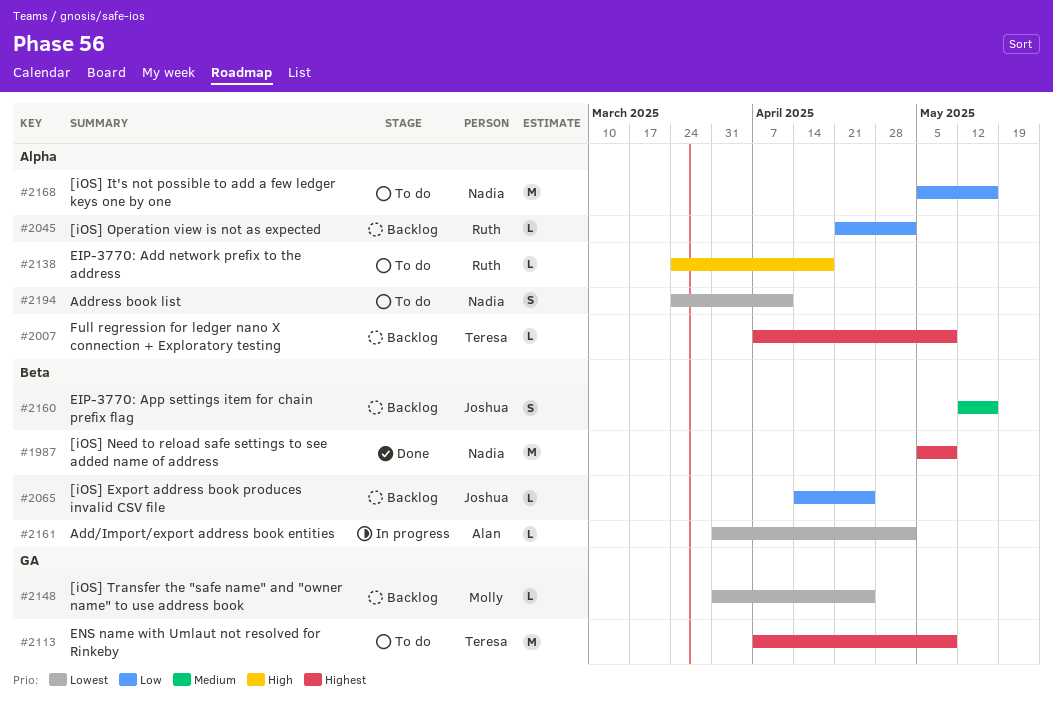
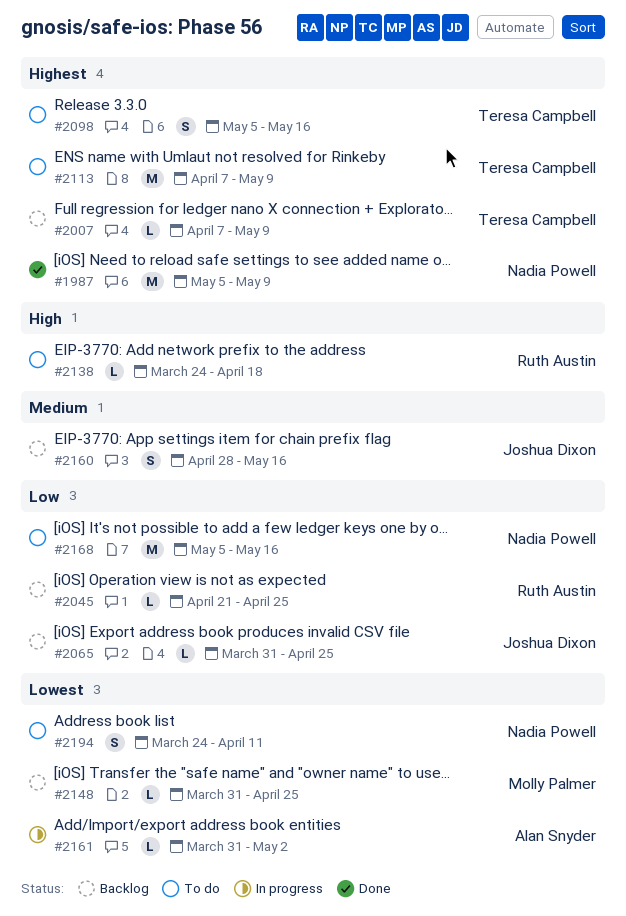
#2045, due: May 2 -> Apr 25
#2065, start: Apr 14 -> Mar 31
#2098: none -> present
#2160, start: May 12 -> Apr 28

